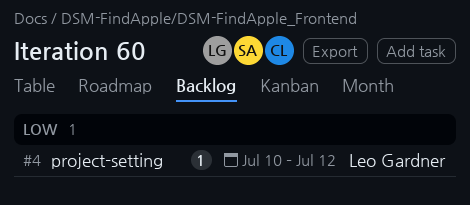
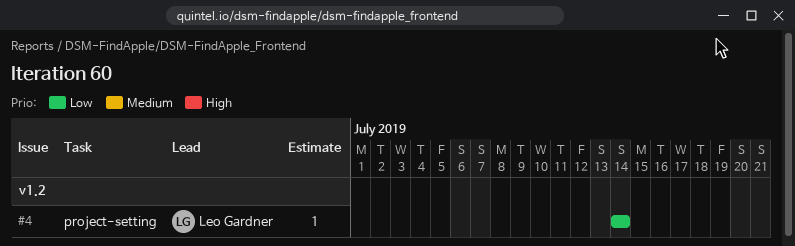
#4, start: Jul 10 -> Jul 14
#4, due: Jul 12 -> Jul 14

